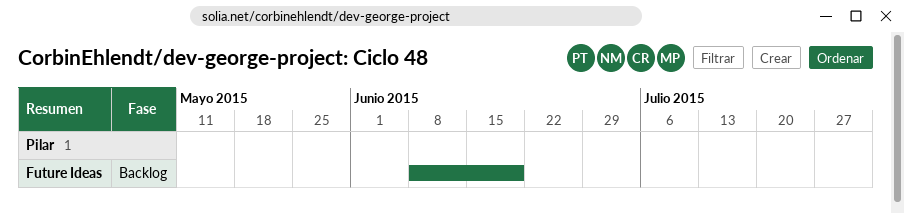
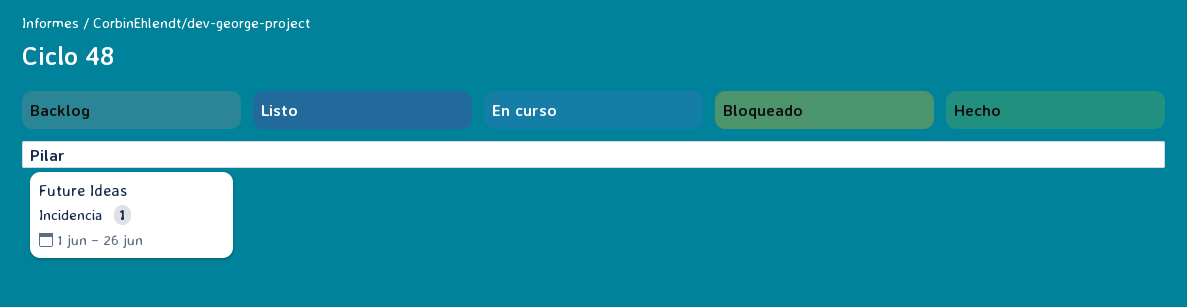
Future Ideas, start: Jun 8 -> Jun 1
Future Ideas, due: Jun 19 -> Jun 26

